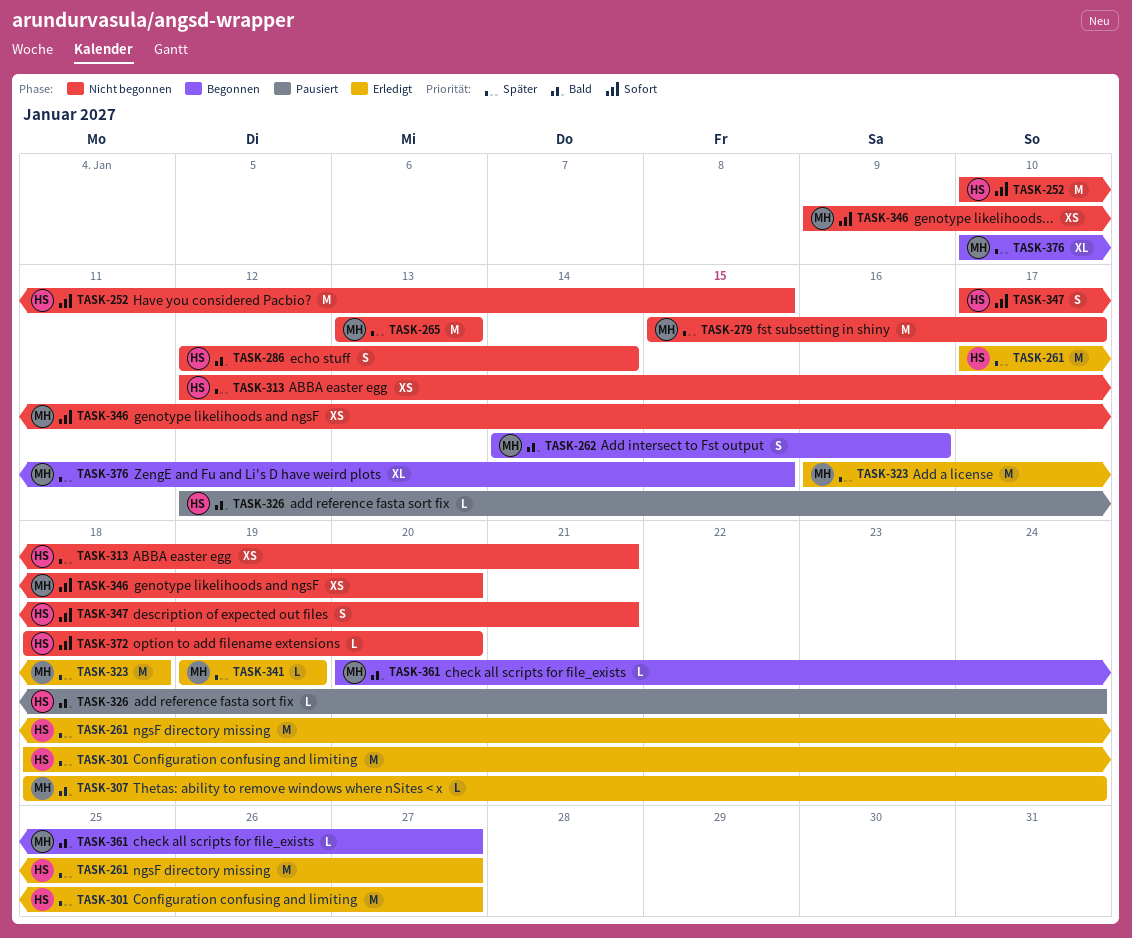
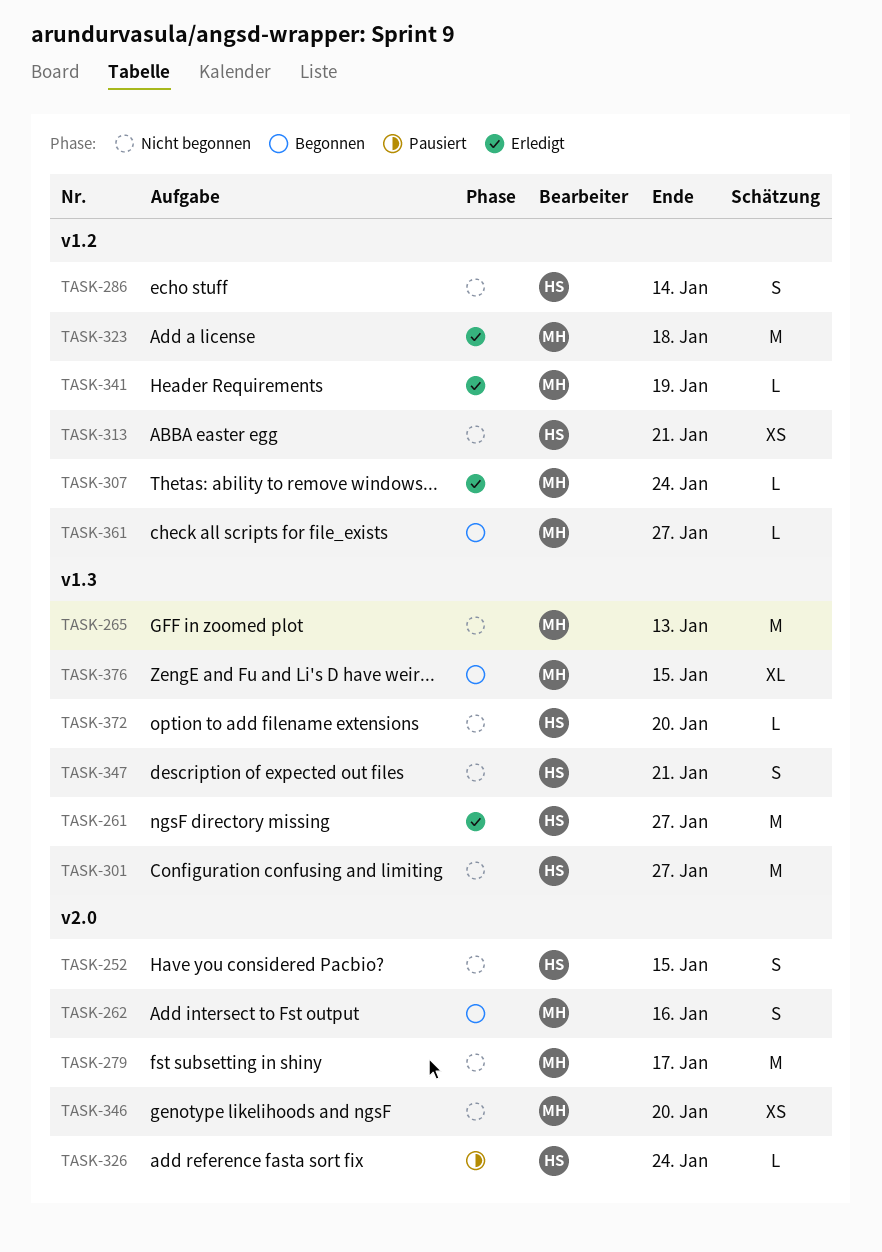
TASK-252, estimate: M -> S
TASK-301, status: Erledigt -> Nicht begonnen

